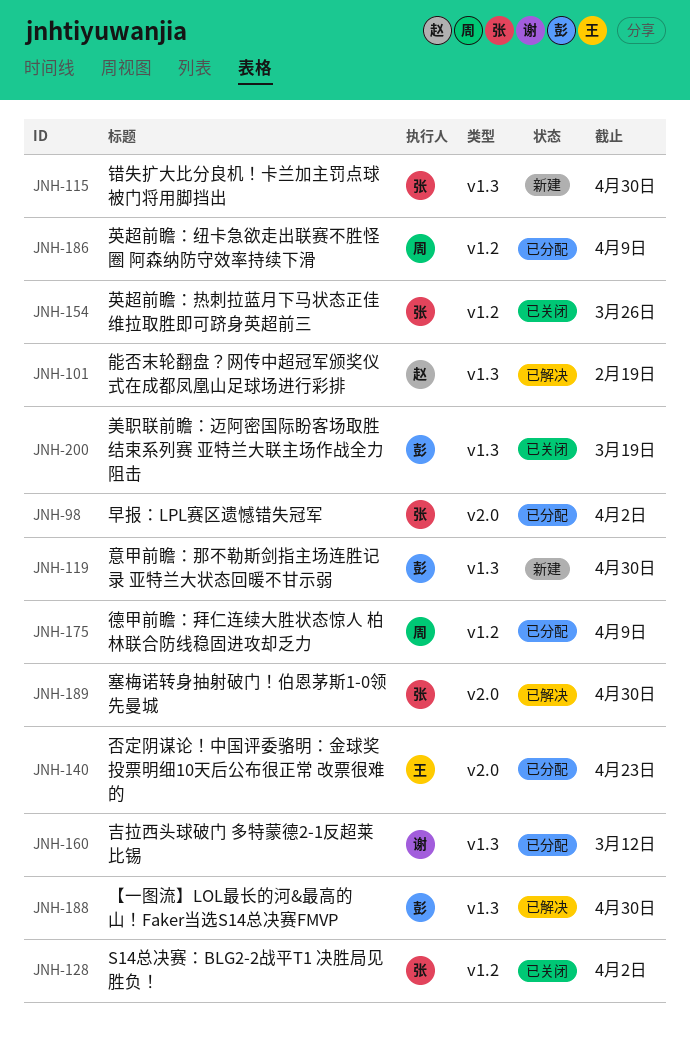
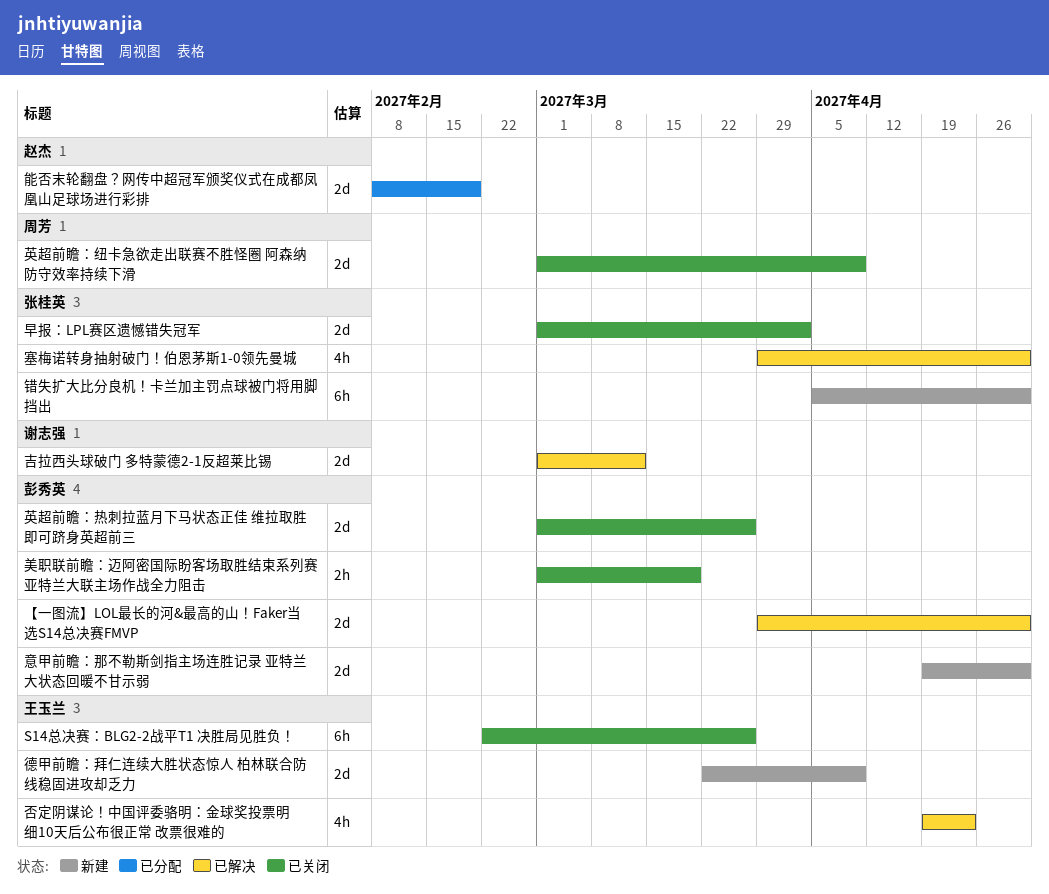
S14总决赛：BLG2-2战平T1 决胜局见胜负！, owner: 张桂英 -> 王玉兰
S14总决赛：BLG2-2战平T1 决胜局见胜负！, due: Apr 2 -> Mar 26
吉拉西头球破门 多特蒙德2-1反超莱比锡, status: 已分配 -> 已解决
否定阴谋论！中国评委骆明：金球奖投票明细10天后公布很正常 改票很难的, status: 已分配 -> 已解决
德甲前瞻：拜仁连续大胜状态惊人 柏林联合防线稳固进攻却乏力, status: 已分配 -> 新建
德甲前瞻：拜仁连续大胜状态惊人 柏林联合防线稳固进攻却乏力, owner: 周芳 -> 王玉兰
早报：LPL赛区遗憾错失冠军, status: 已分配 -> 已关闭
能否末轮翻盘？网传中超冠军颁奖仪式在成都凤凰山足球场进行彩排, status: 已解决 -> 已分配
英超前瞻：热刺拉蓝月下马状态正佳 维拉取胜即可跻身英超前三, owner: 张桂英 -> 彭秀英
英超前瞻：纽卡急欲走出联赛不胜怪圈 阿森纳防守效率持续下滑, status: 已分配 -> 已关闭

